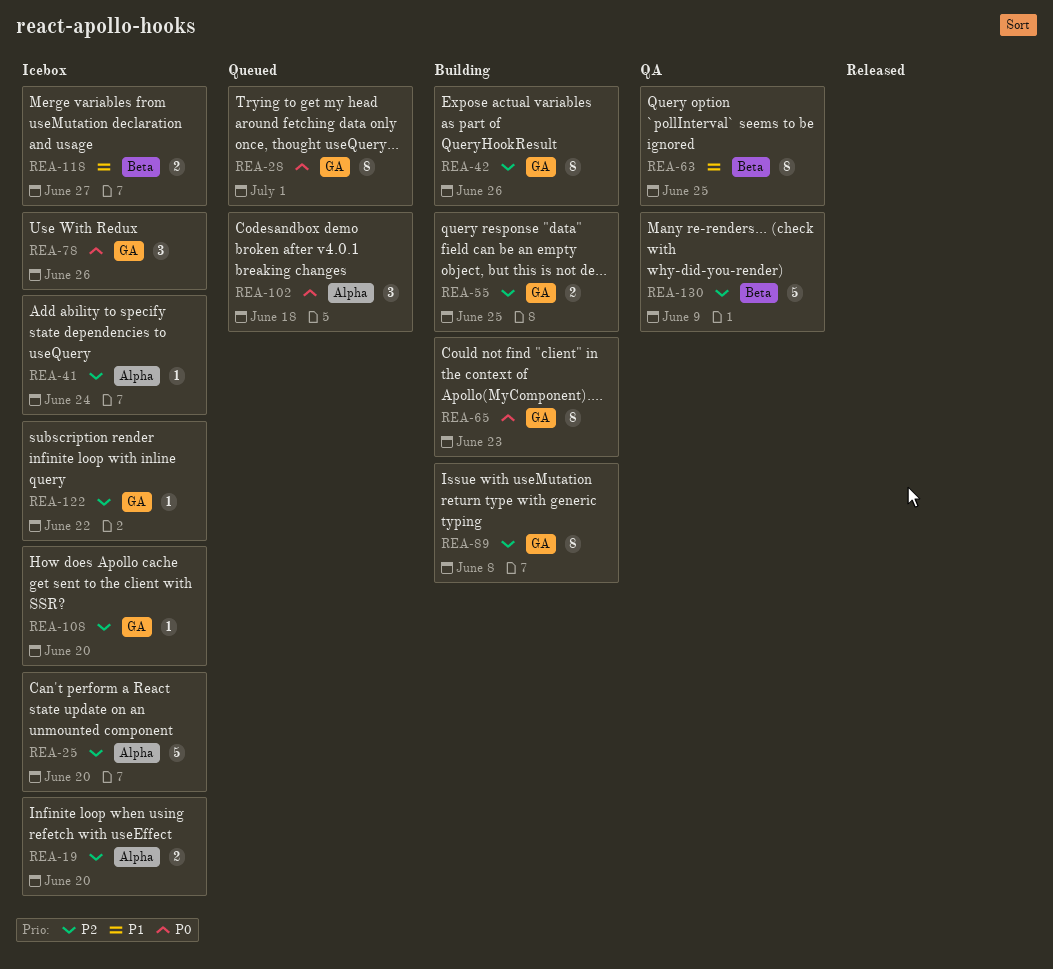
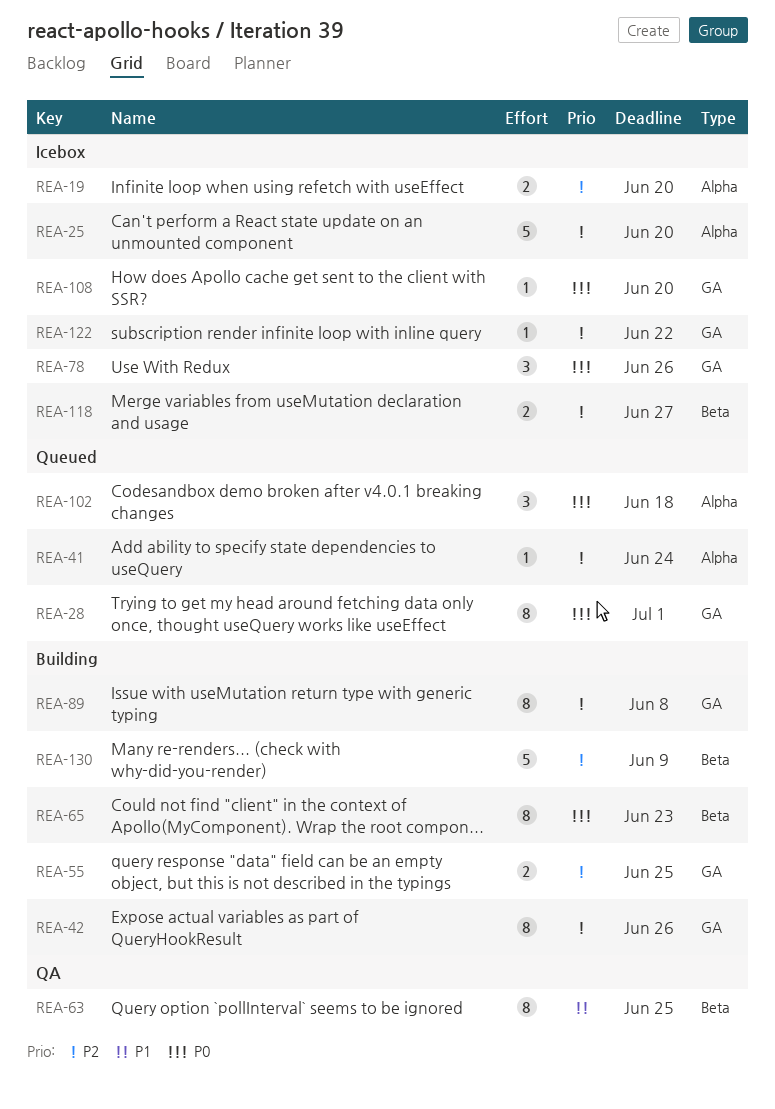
REA-41, status: Icebox -> Queued
REA-65, label: GA -> Beta
REA-108, priority: P2 -> P0
REA-118, priority: P1 -> P2
REA-130, status: QA -> Building

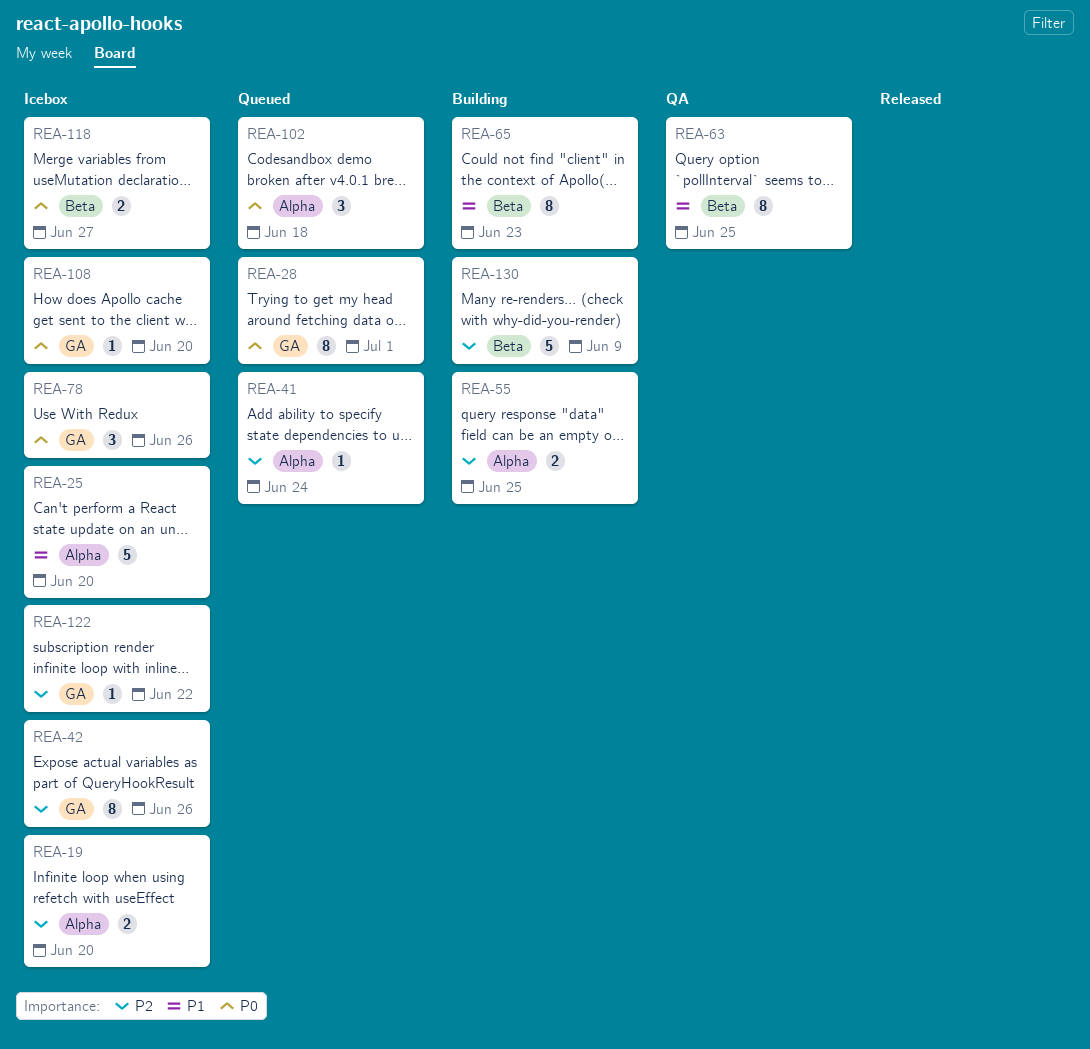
REA-25, priority: P2 -> P1
REA-42, status: Building -> Icebox
REA-55, label: GA -> Alpha
REA-65, priority: P0 -> P1
REA-89: present -> none
REA-118, priority: P2 -> P0

